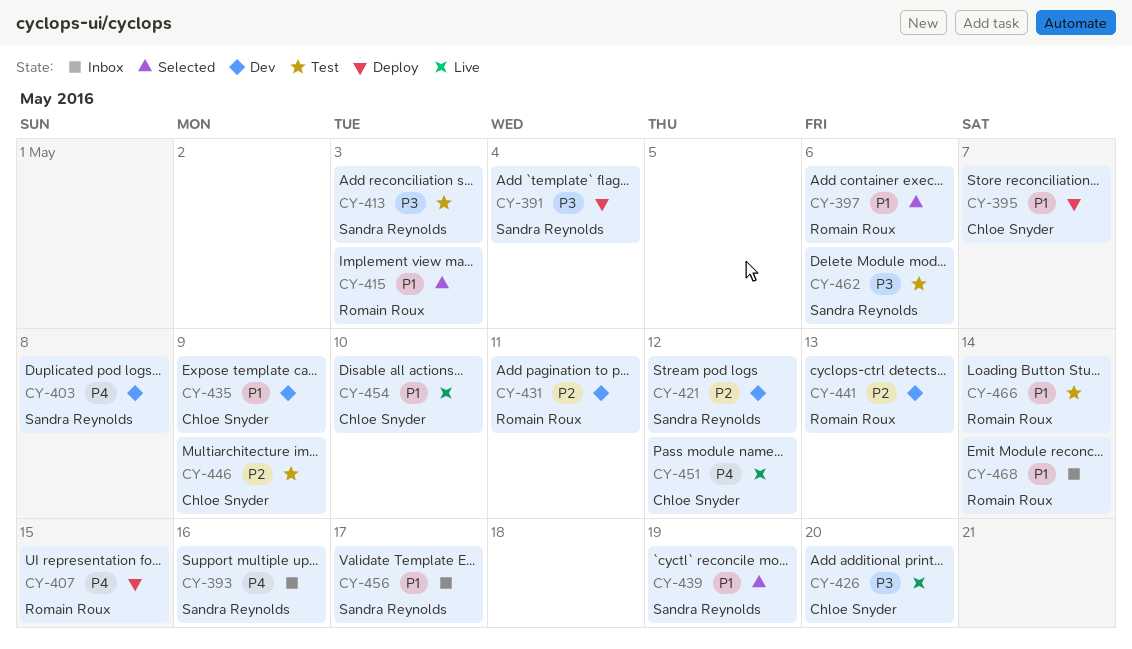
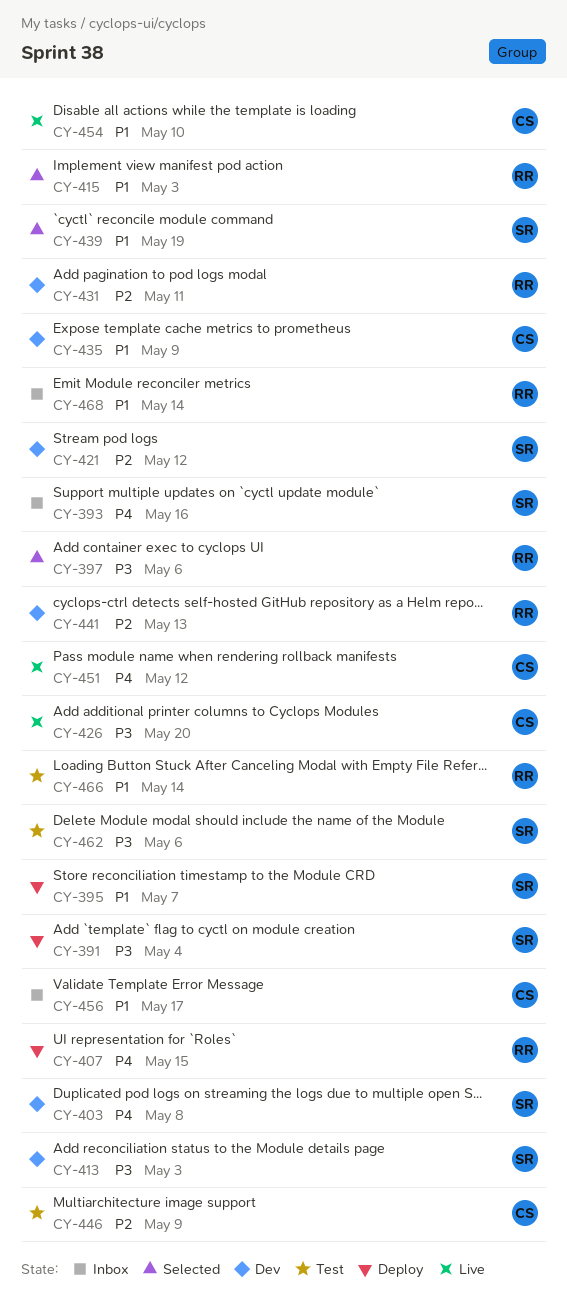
CY-395, owner: Chloe Snyder -> Sandra Reynolds
CY-397, priority: P1 -> P3
CY-413, status: Test -> Dev
CY-456, owner: Sandra Reynolds -> Chloe Snyder

